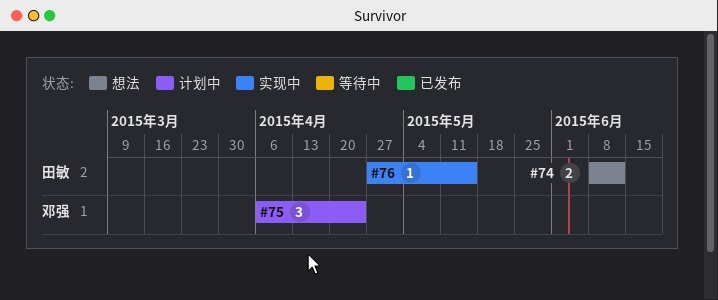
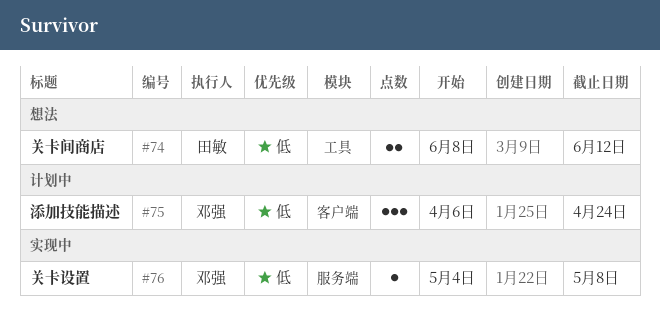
#76, owner: 田敏 -> 邓强
#76, start: Apr 27 -> May 4
#76, due: May 15 -> May 8

